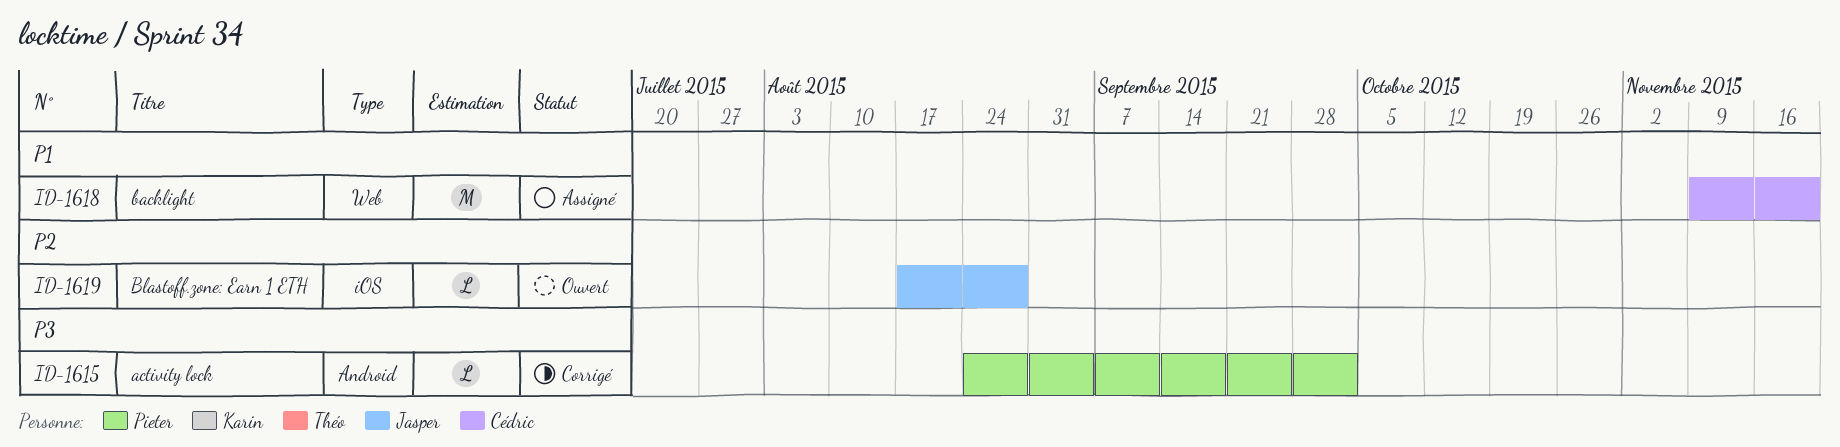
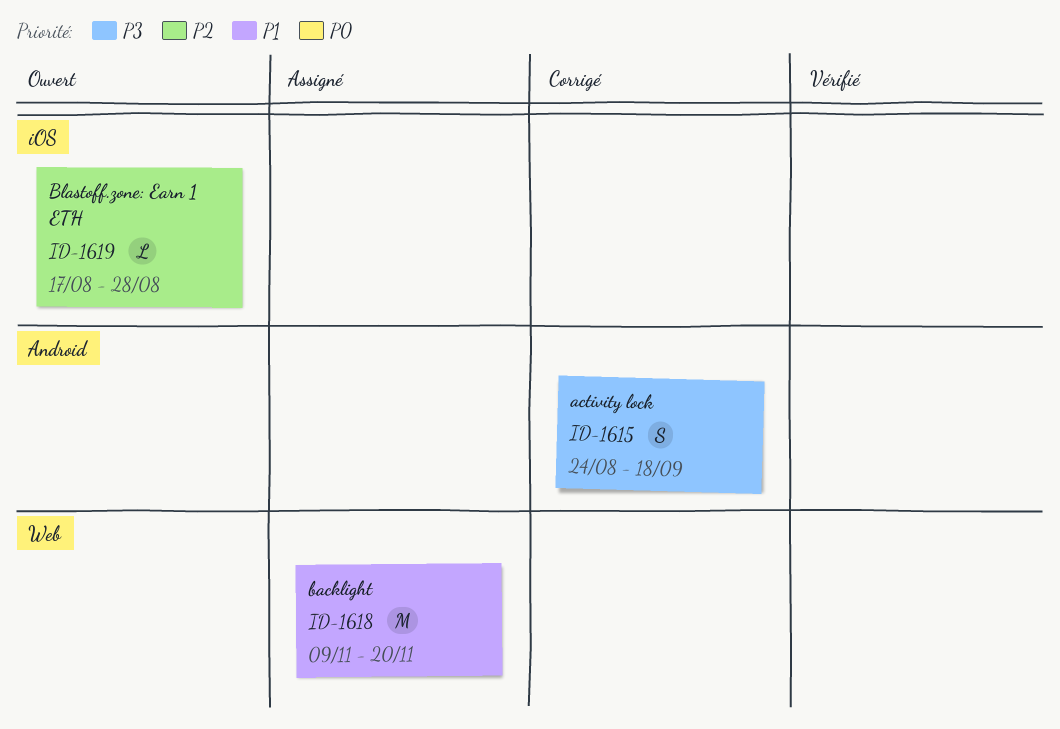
ID-1615, estimate: L -> S
ID-1615, due: Oct 2 -> Sep 18

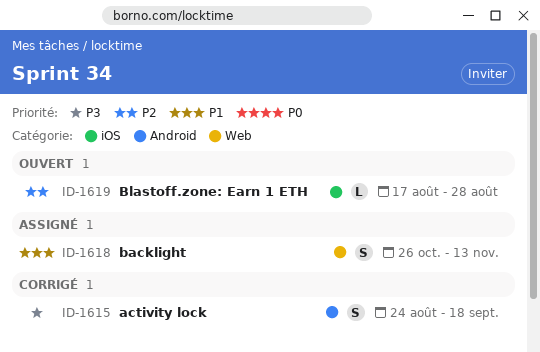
ID-1618, estimate: M -> S
ID-1618, start: Nov 9 -> Oct 26
ID-1618, due: Nov 20 -> Nov 13

